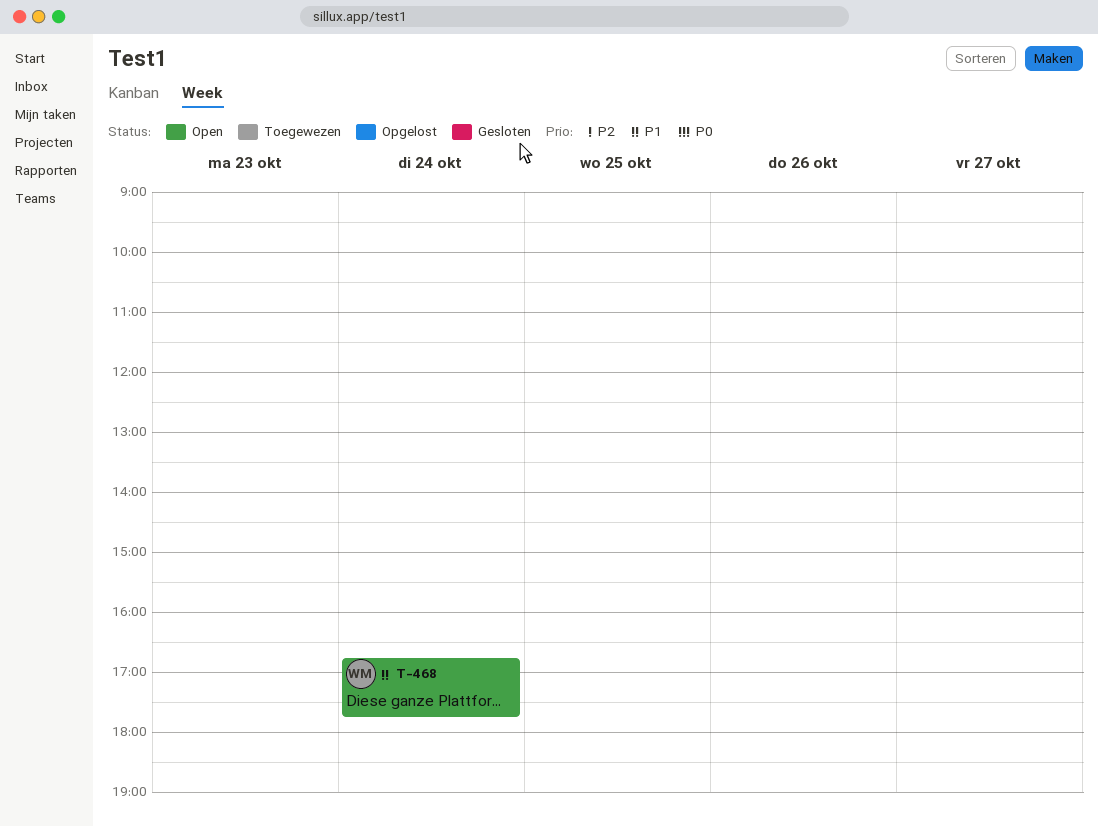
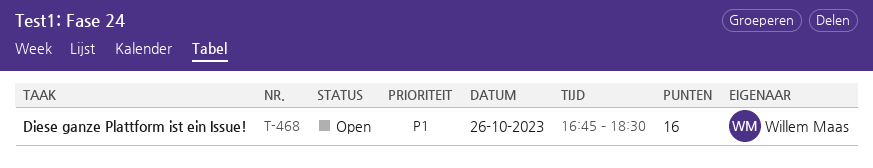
T-468, day: Oct 24 -> Oct 26
T-468, ends: 17:45 -> 18:30

